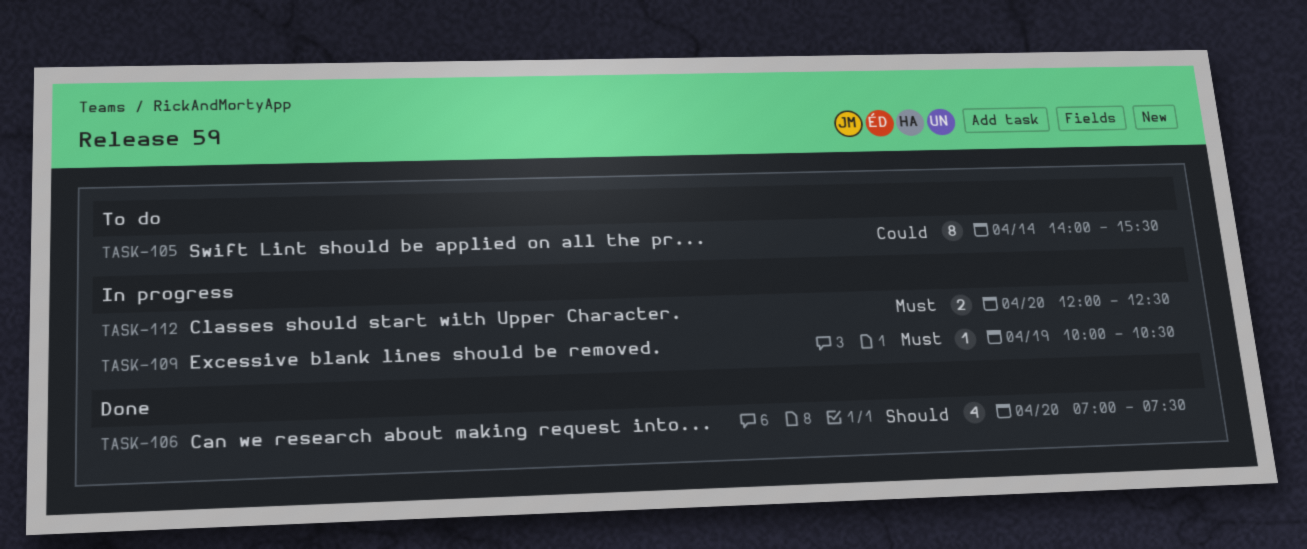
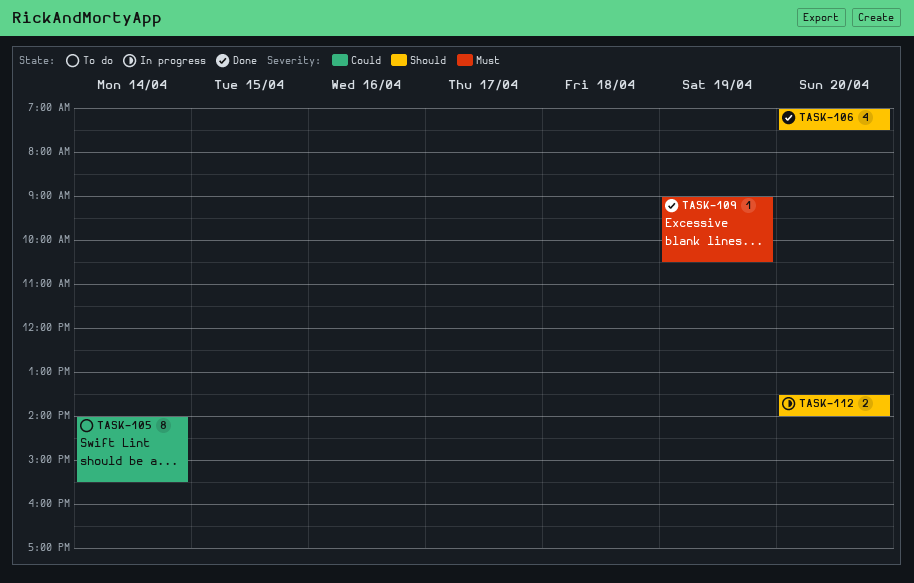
TASK-109, status: In progress -> Done
TASK-109, begins: 10:00 -> 09:00
TASK-112, priority: Must -> Should
TASK-112, begins: 12:00 -> 13:30
TASK-112, ends: 12:30 -> 14:00

